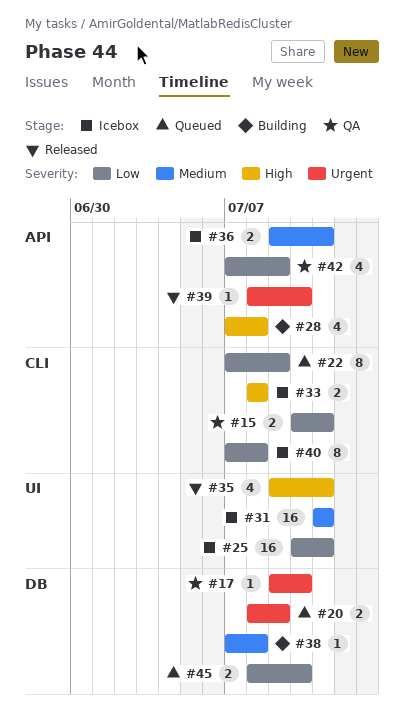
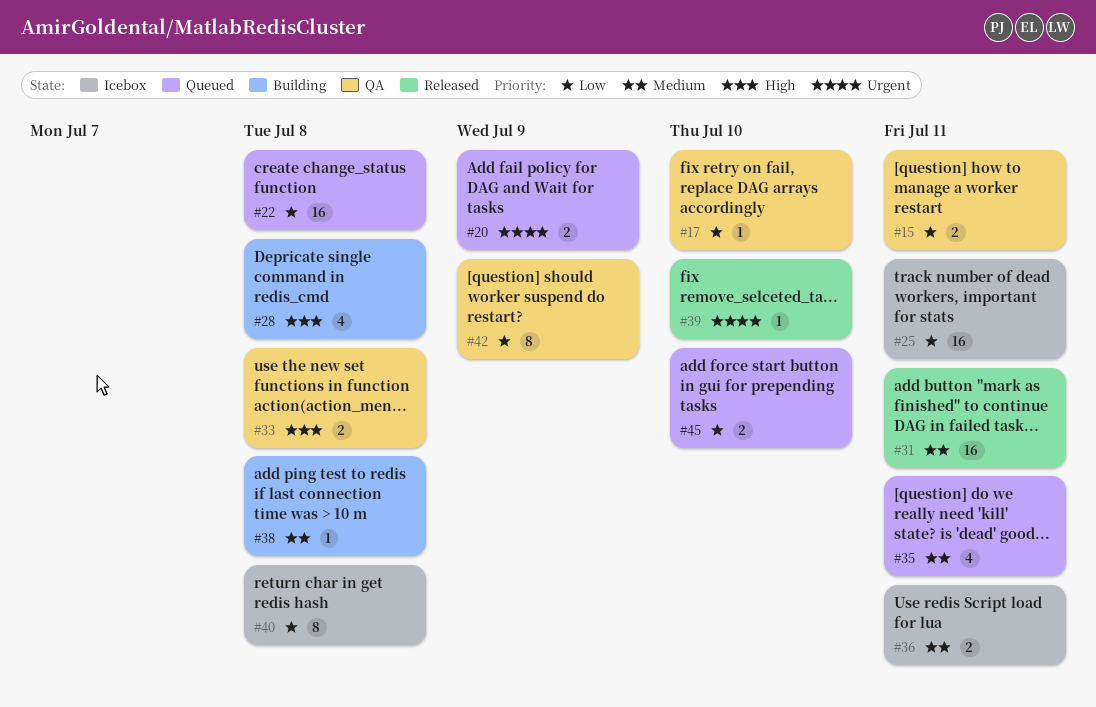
#17, priority: Urgent -> Low
#22, estimate: 8 -> 16
#22, due: Jul 9 -> Jul 8
#31, status: Icebox -> Released
#33, status: Icebox -> QA
#35, status: Released -> Queued
#35, priority: High -> Medium
#42, estimate: 4 -> 8

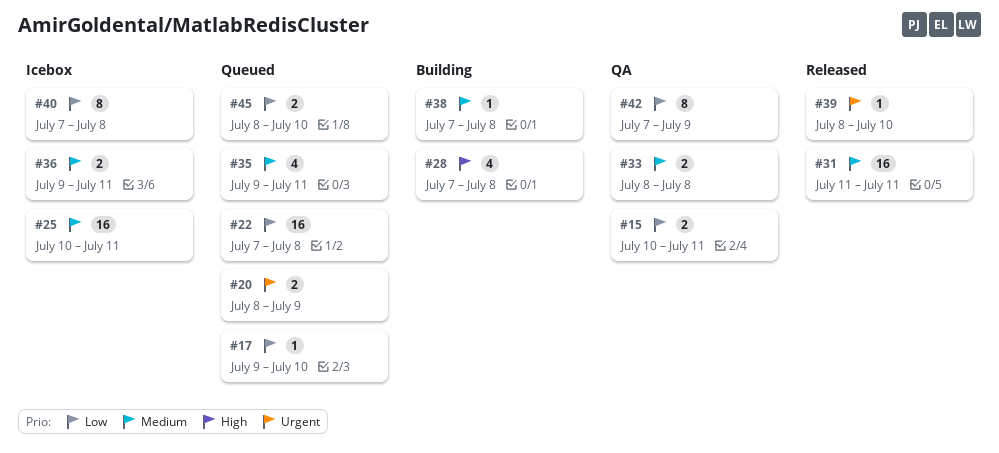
#17, status: QA -> Queued
#25, priority: Low -> Medium
#33, priority: High -> Medium

